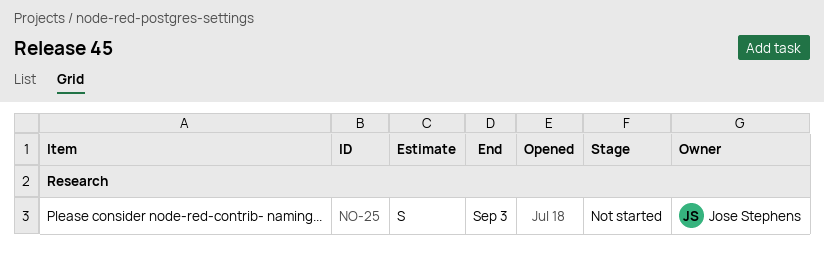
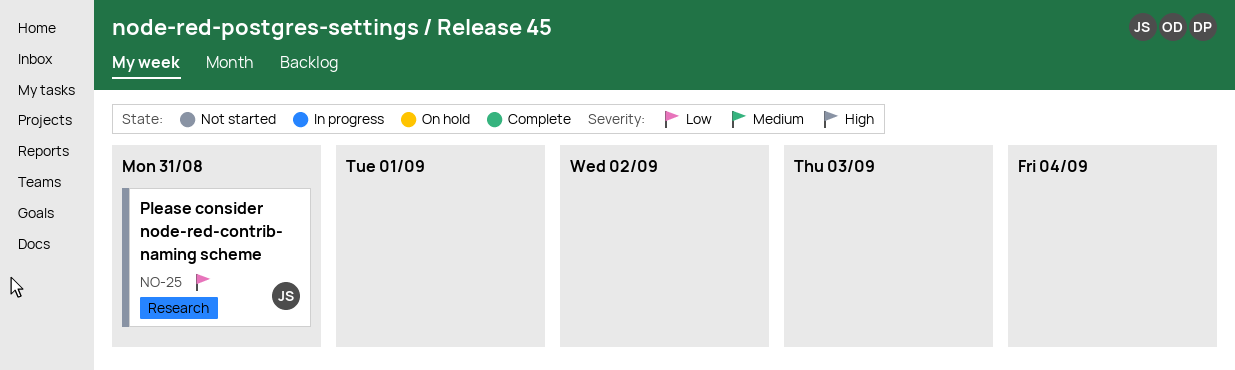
NO-25, due: Sep 3 -> Aug 31

